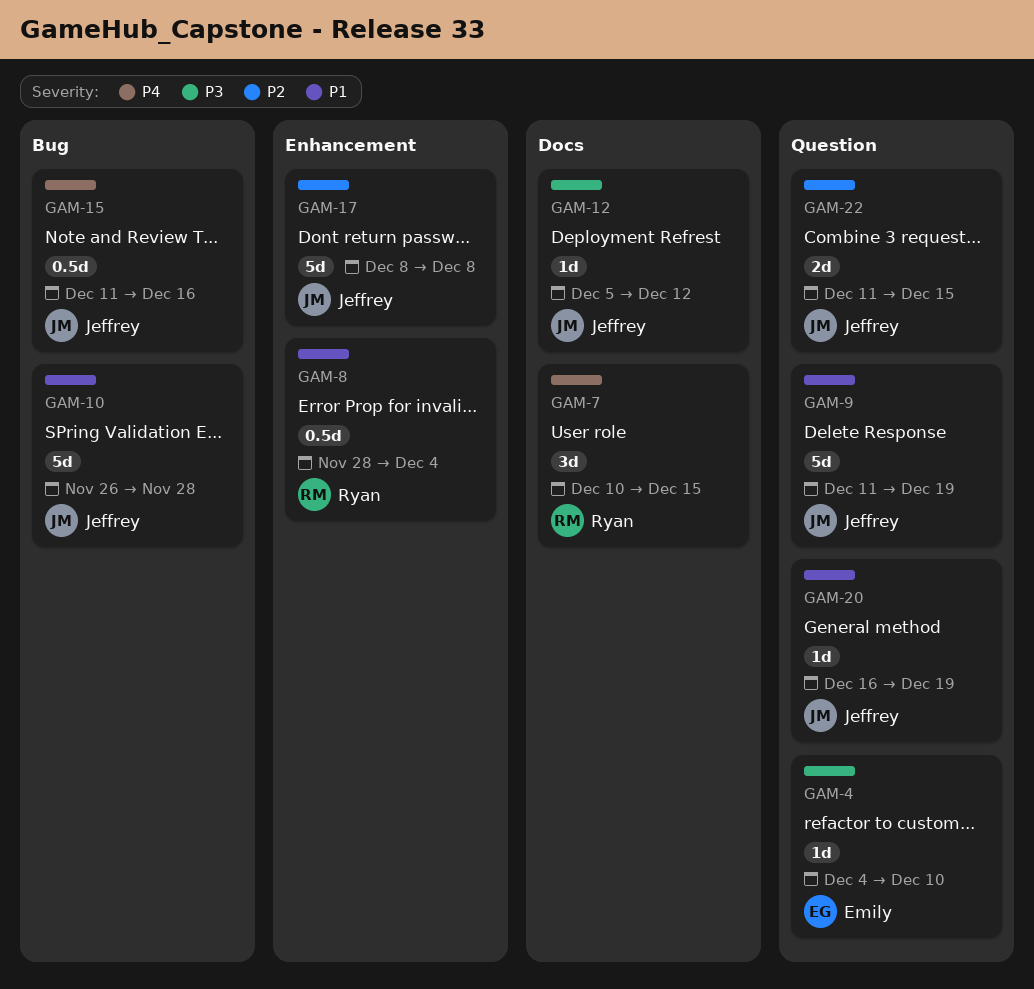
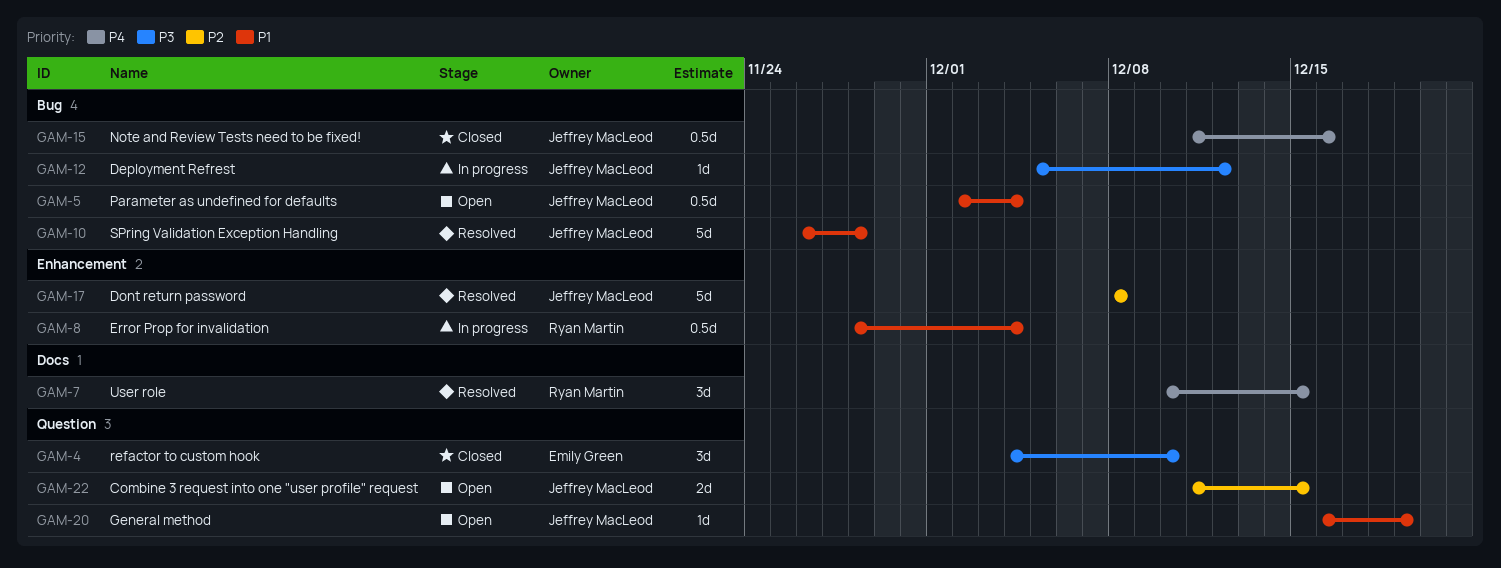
GAM-4, estimate: 1d -> 3d
GAM-5: none -> present
GAM-9: present -> none
GAM-12, label: Docs -> Bug

